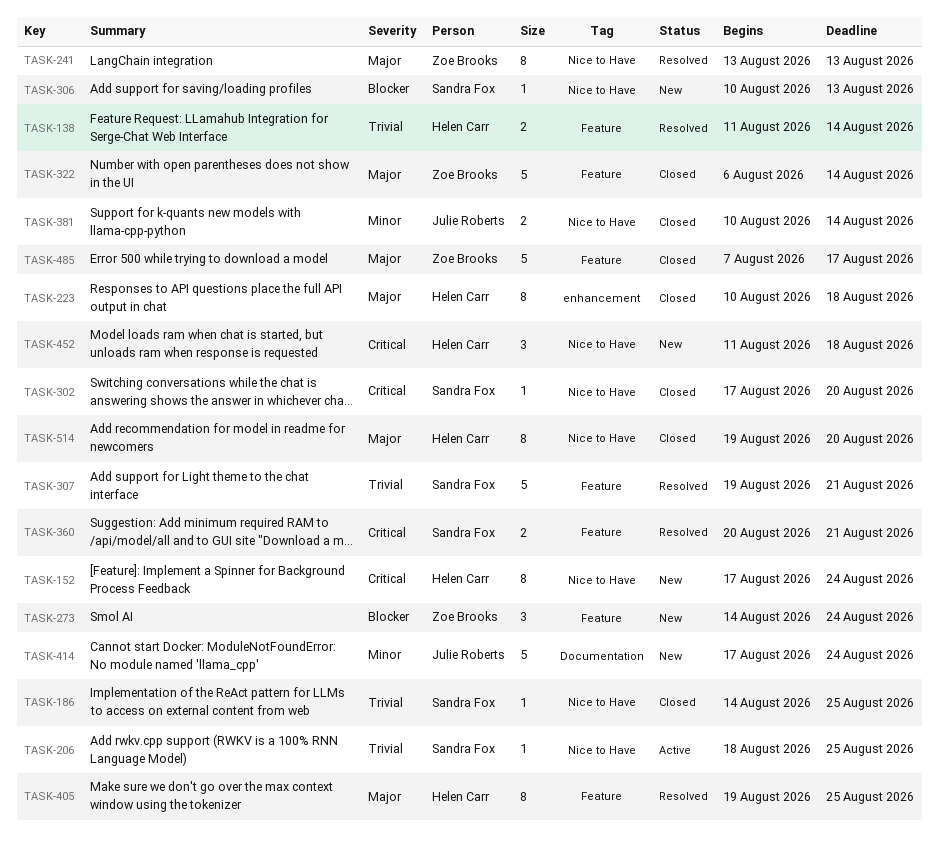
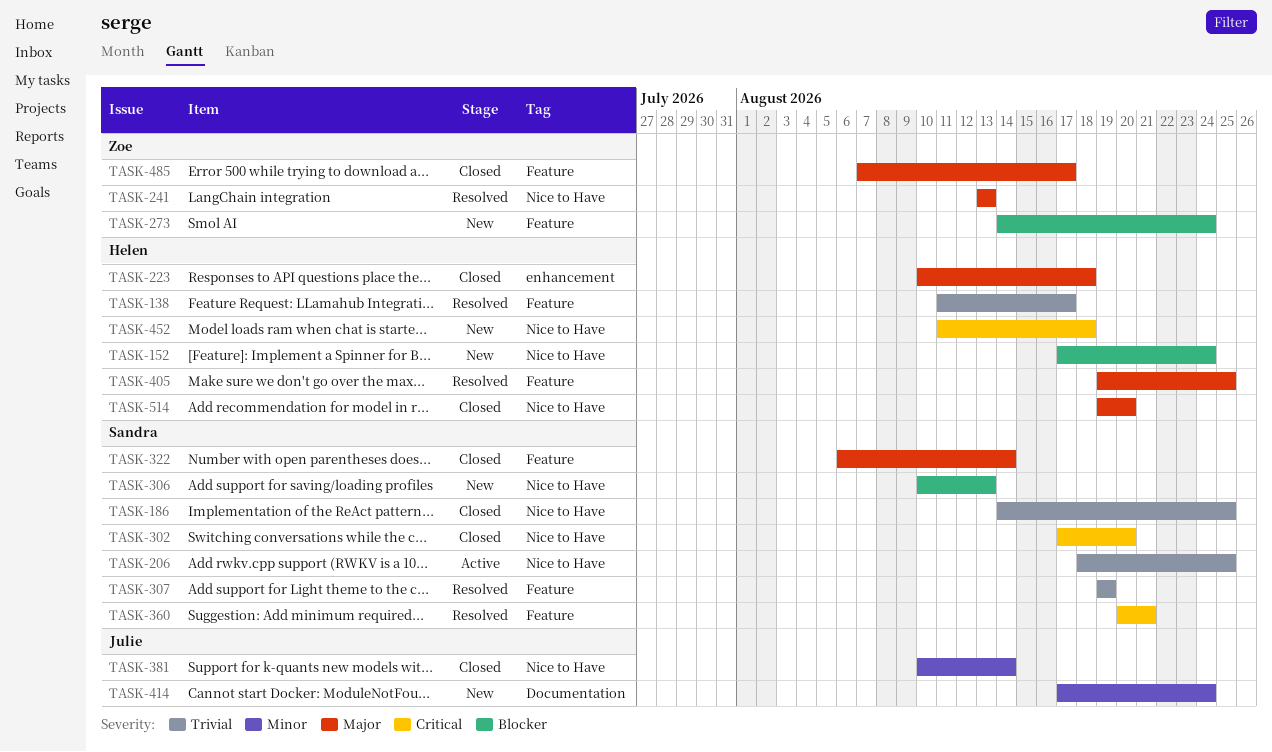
TASK-138, due: Aug 14 -> Aug 17
TASK-152, priority: Critical -> Blocker
TASK-307, due: Aug 21 -> Aug 19
TASK-322, owner: Zoe Brooks -> Sandra Fox

